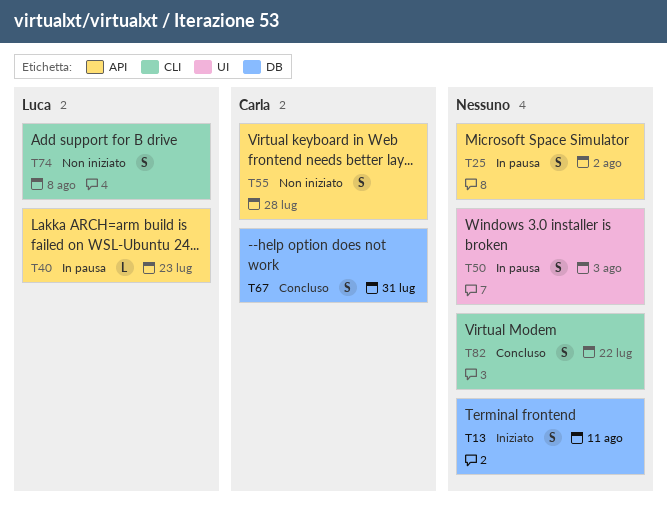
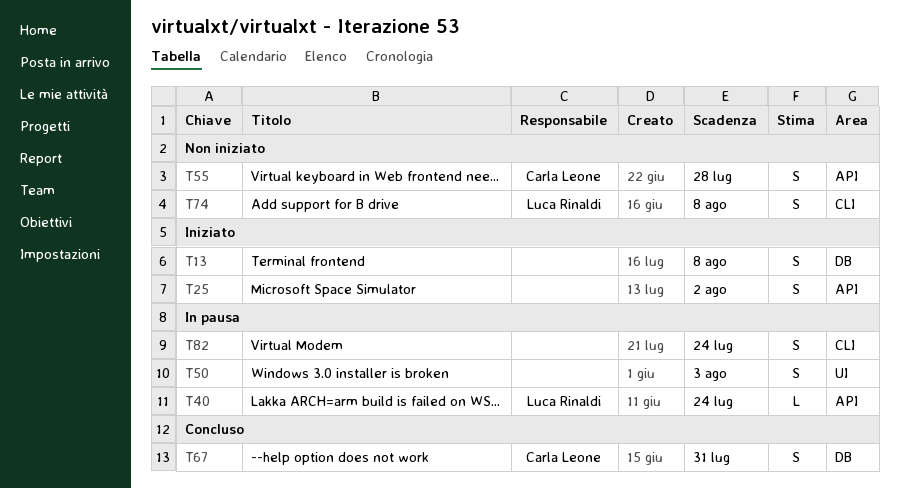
T13, due: Aug 11 -> Aug 8
T25, status: In pausa -> Iniziato
T40, due: Jul 23 -> Jul 24
T82, status: Concluso -> In pausa
T82, due: Jul 22 -> Jul 24

